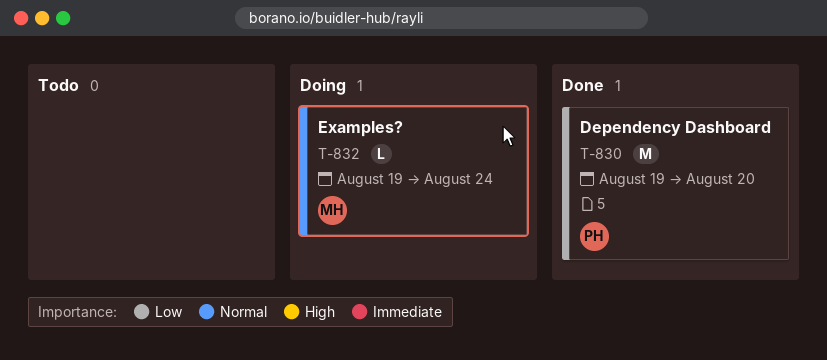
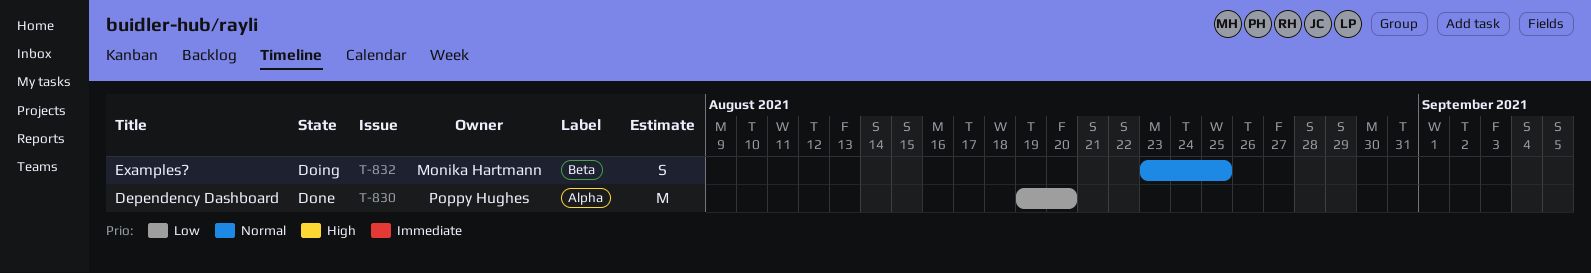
T-832, estimate: L -> S
T-832, start: Aug 19 -> Aug 23
T-832, due: Aug 24 -> Aug 25

